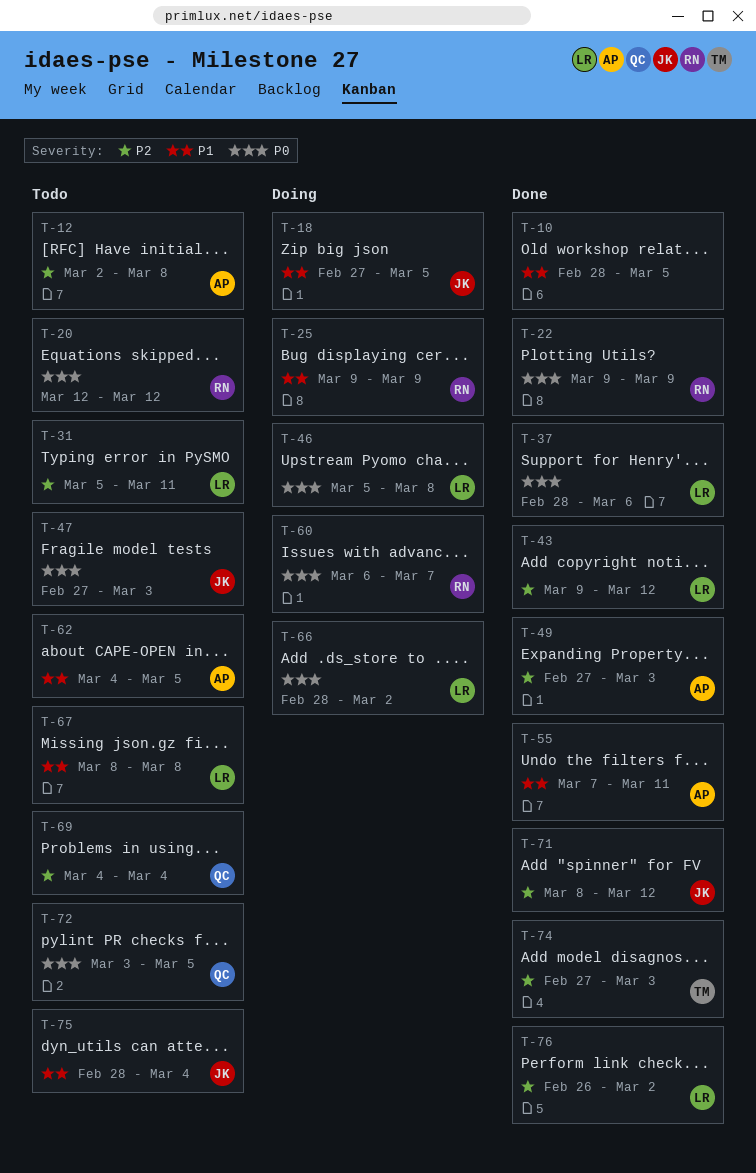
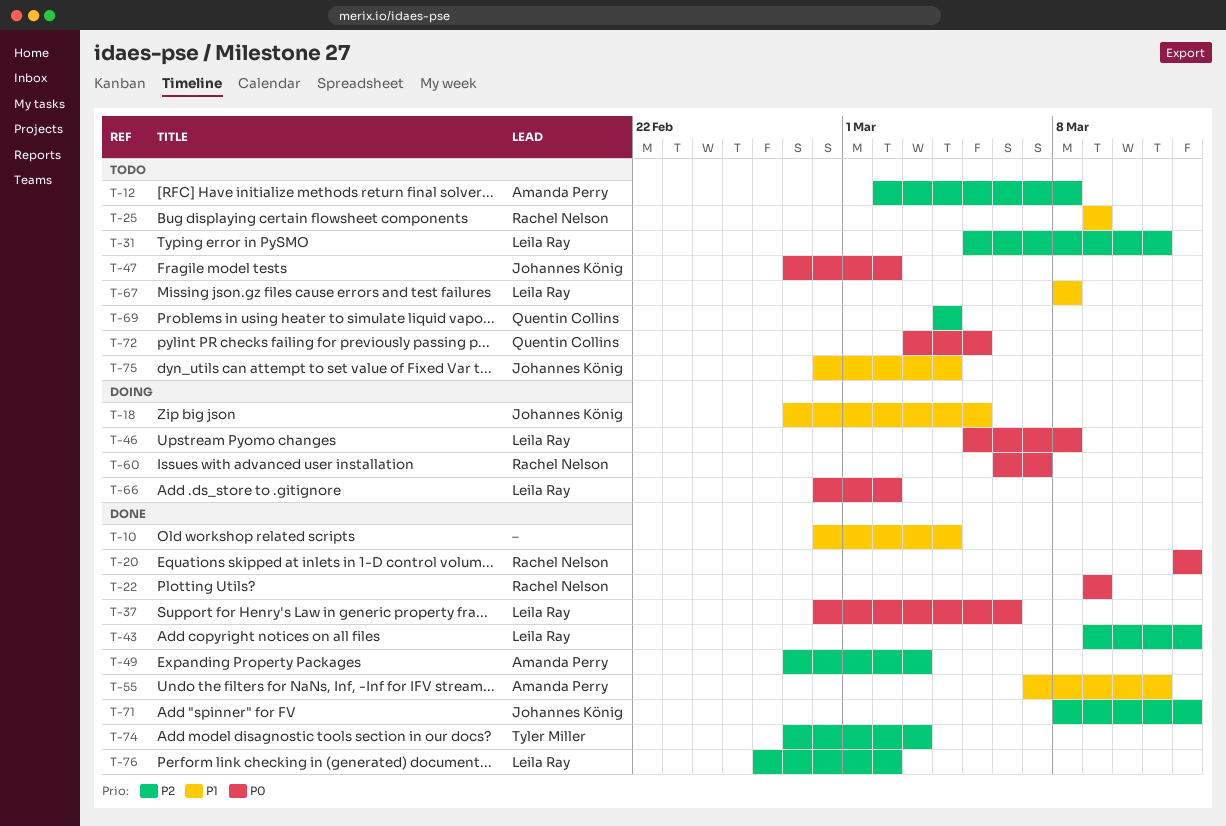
T-10, due: Mar 5 -> Mar 4
T-20, status: Todo -> Done
T-25, status: Doing -> Todo
T-47, due: Mar 3 -> Mar 2
T-62: present -> none

